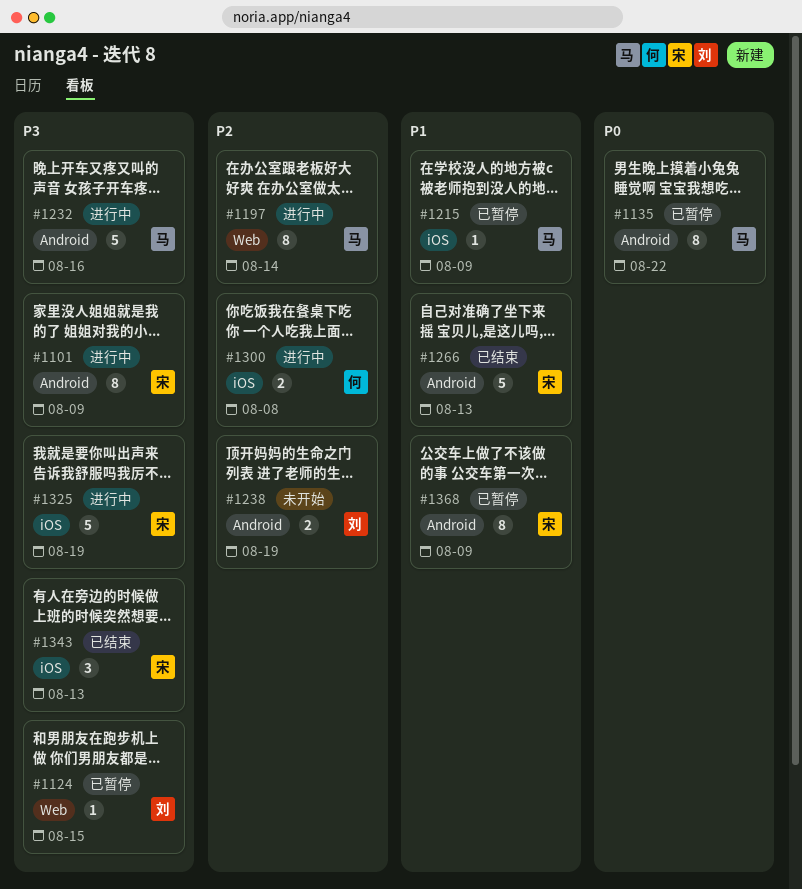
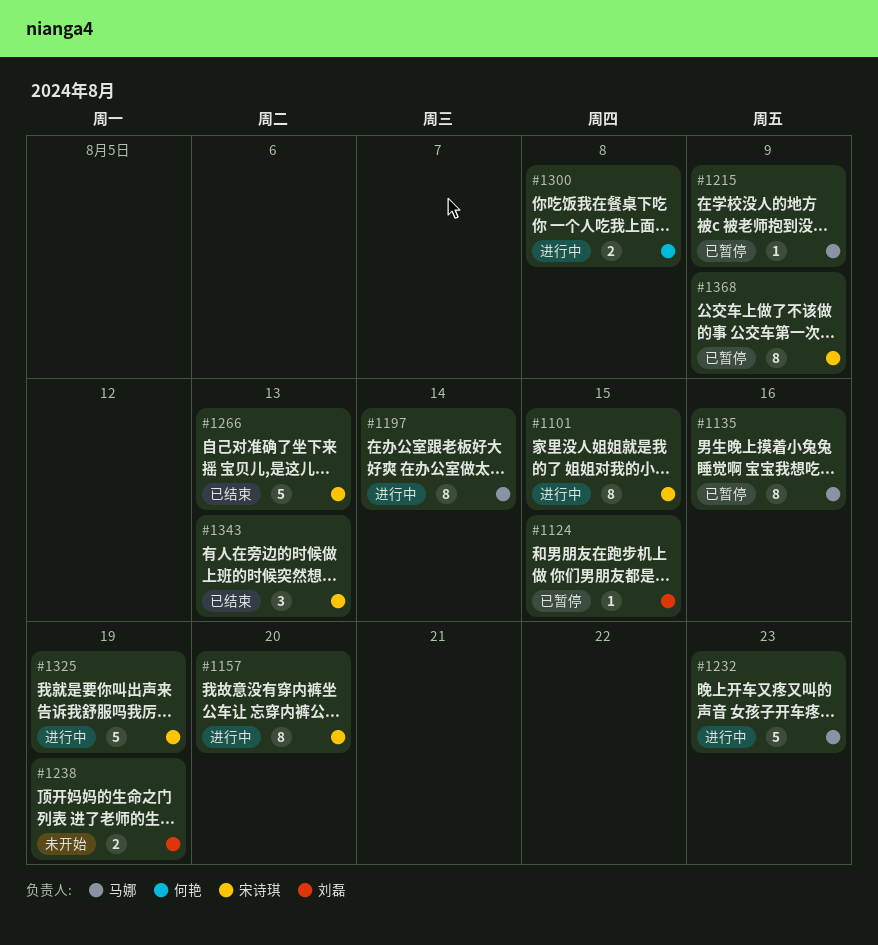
#1101, due: Aug 9 -> Aug 15
#1135, due: Aug 22 -> Aug 16
#1157: none -> present
#1232, due: Aug 16 -> Aug 23

